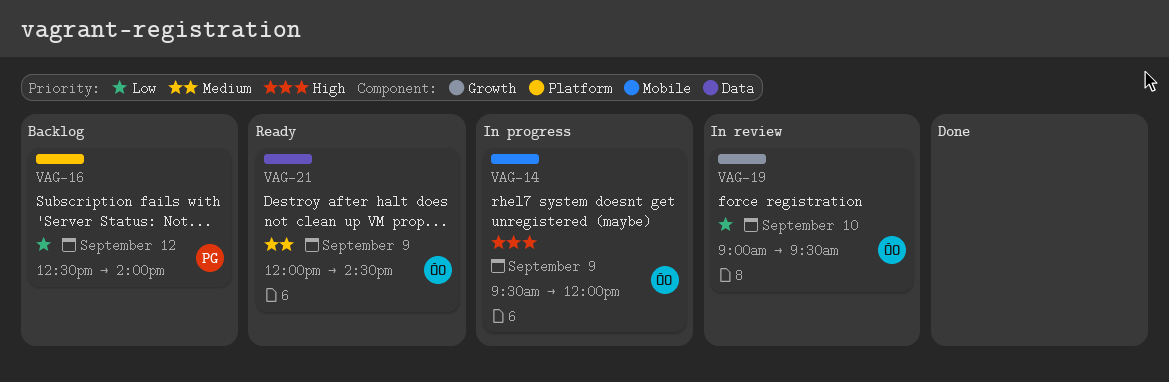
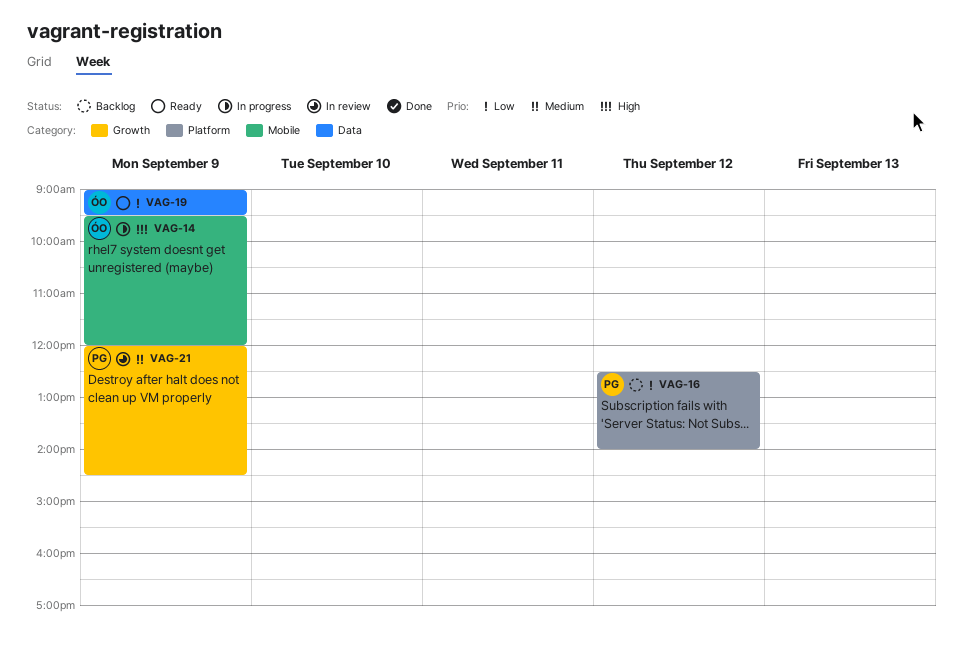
VAG-19, status: In review -> Ready
VAG-19, label: Growth -> Data
VAG-19, day: Sep 10 -> Sep 9
VAG-21, status: Ready -> In review
VAG-21, owner: ÓO -> PG
VAG-21, label: Data -> Growth

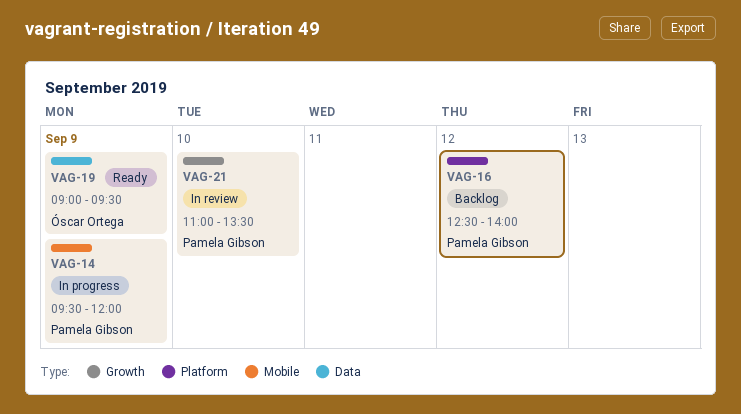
VAG-14, owner: Óscar Ortega -> Pamela Gibson
VAG-21, day: Sep 9 -> Sep 10
VAG-21, begins: 12:00 -> 11:00
VAG-21, ends: 14:30 -> 13:30

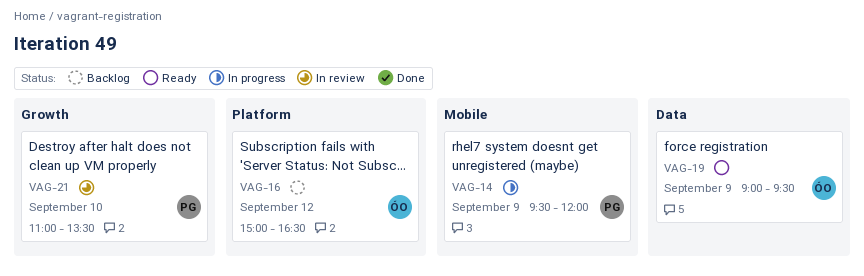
VAG-16, owner: Pamela Gibson -> Óscar Ortega
VAG-16, begins: 12:30 -> 15:00
VAG-16, ends: 14:00 -> 16:30

